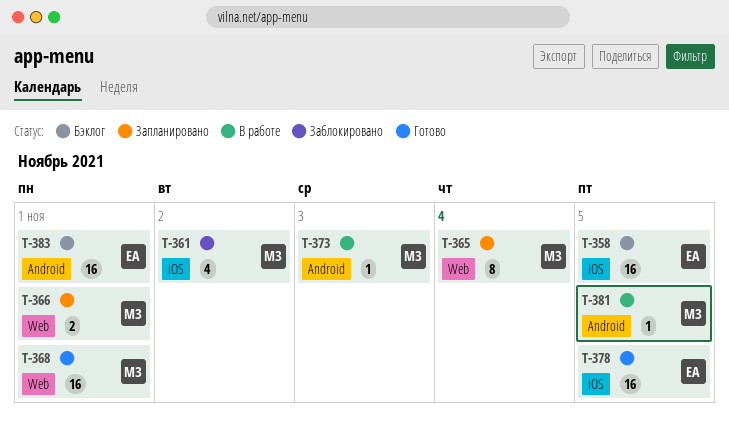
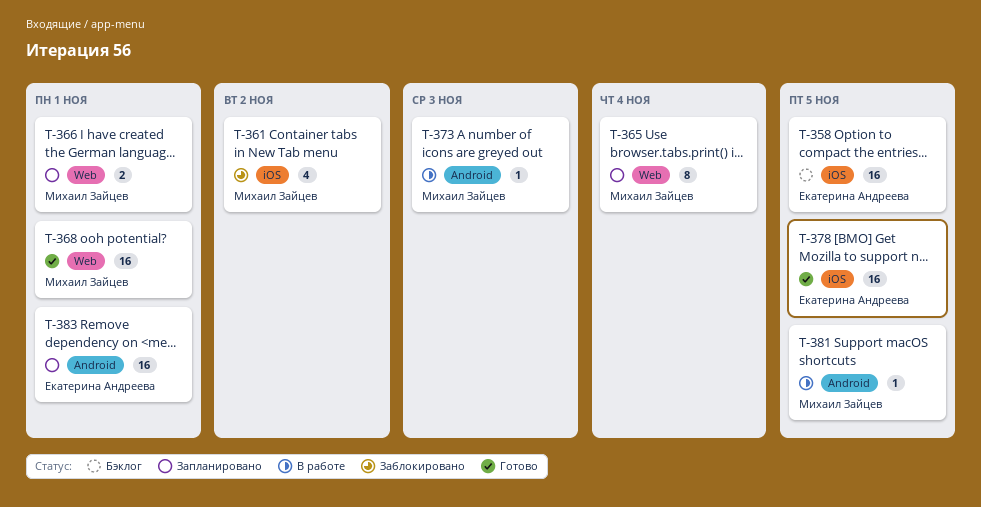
T-383, status: Бэклог -> Запланировано

